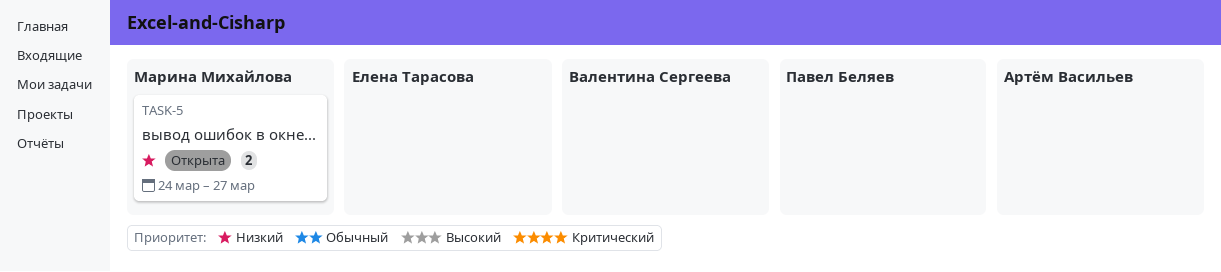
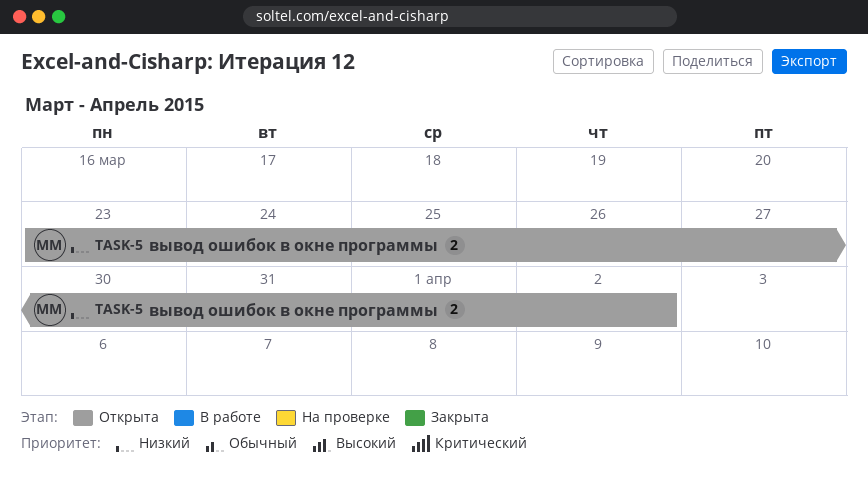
TASK-5, start: Mar 24 -> Mar 23
TASK-5, due: Mar 27 -> Apr 2

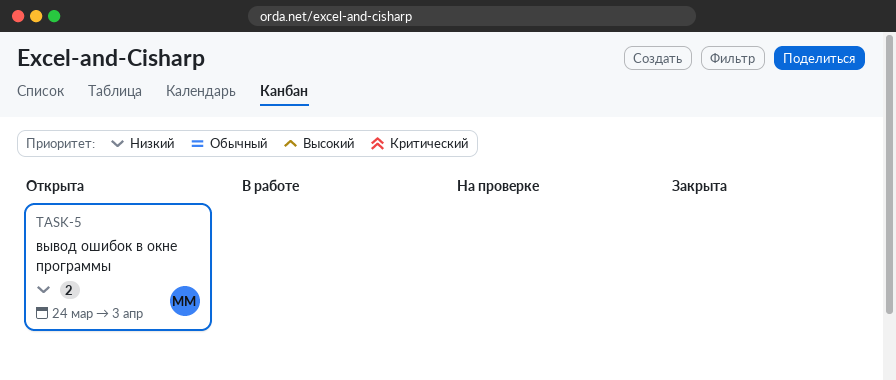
TASK-5, start: Mar 23 -> Mar 24
TASK-5, due: Apr 2 -> Apr 3

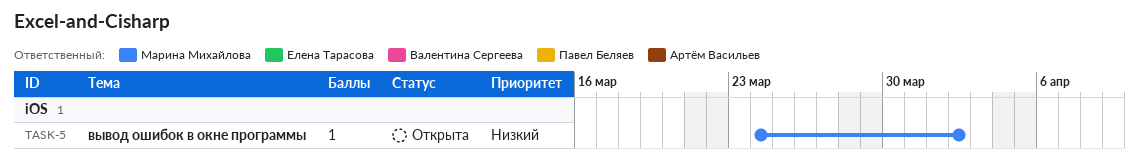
TASK-5, estimate: 2 -> 1
TASK-5, due: Apr 3 -> Apr 2

